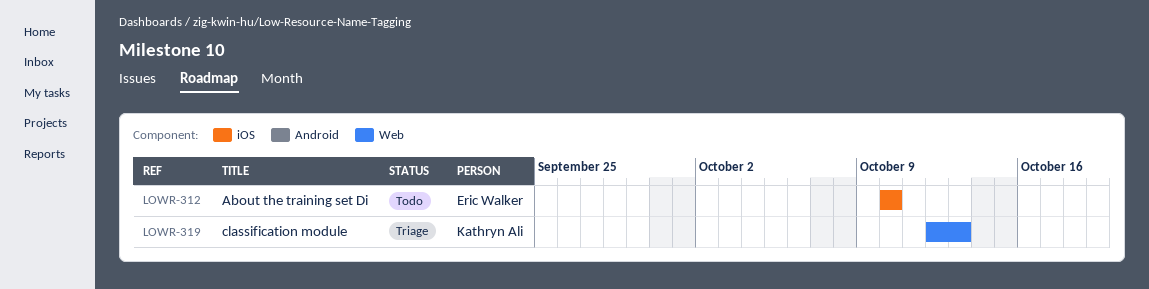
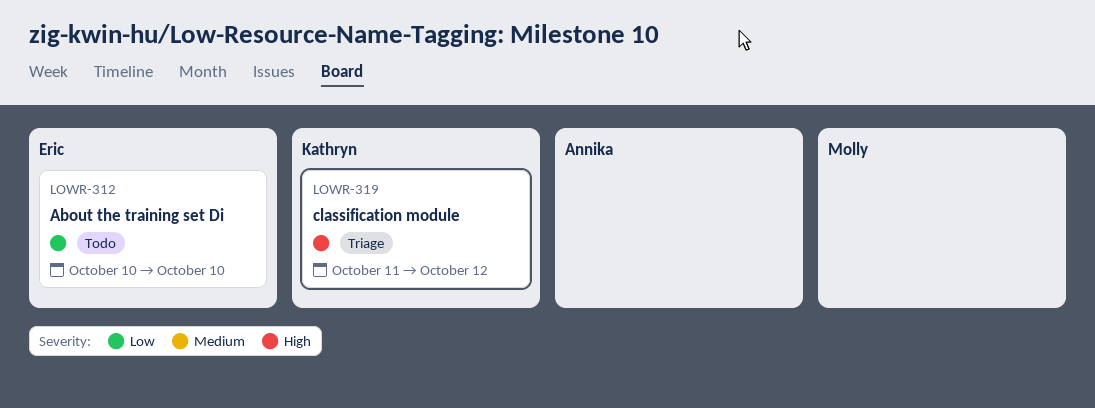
LOWR-319, start: Oct 12 -> Oct 11
LOWR-319, due: Oct 13 -> Oct 12

